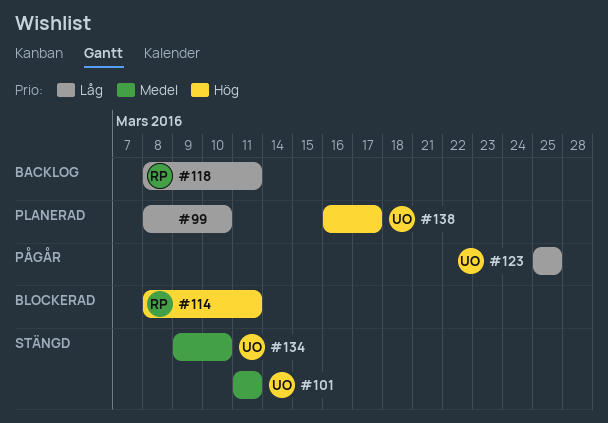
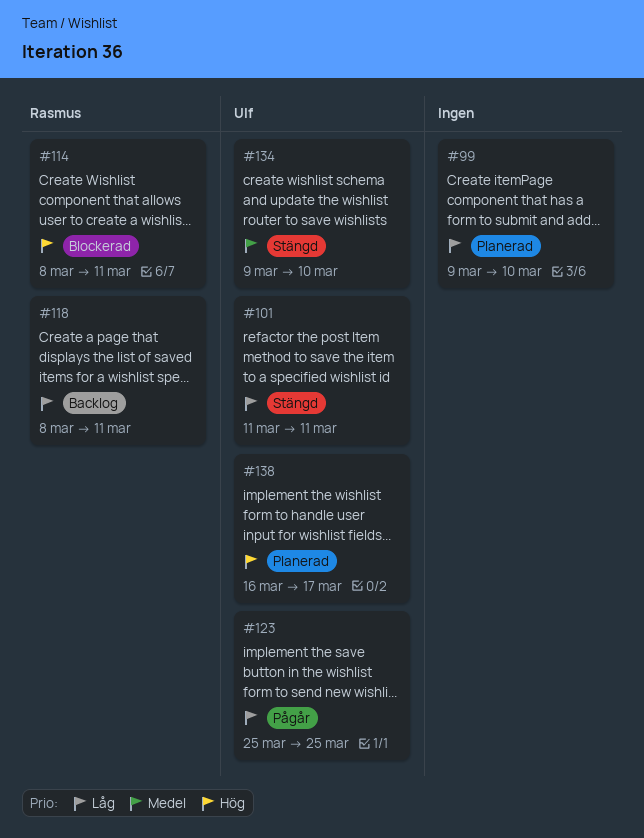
#99, start: Mar 8 -> Mar 9
#101, priority: Medel -> Låg

